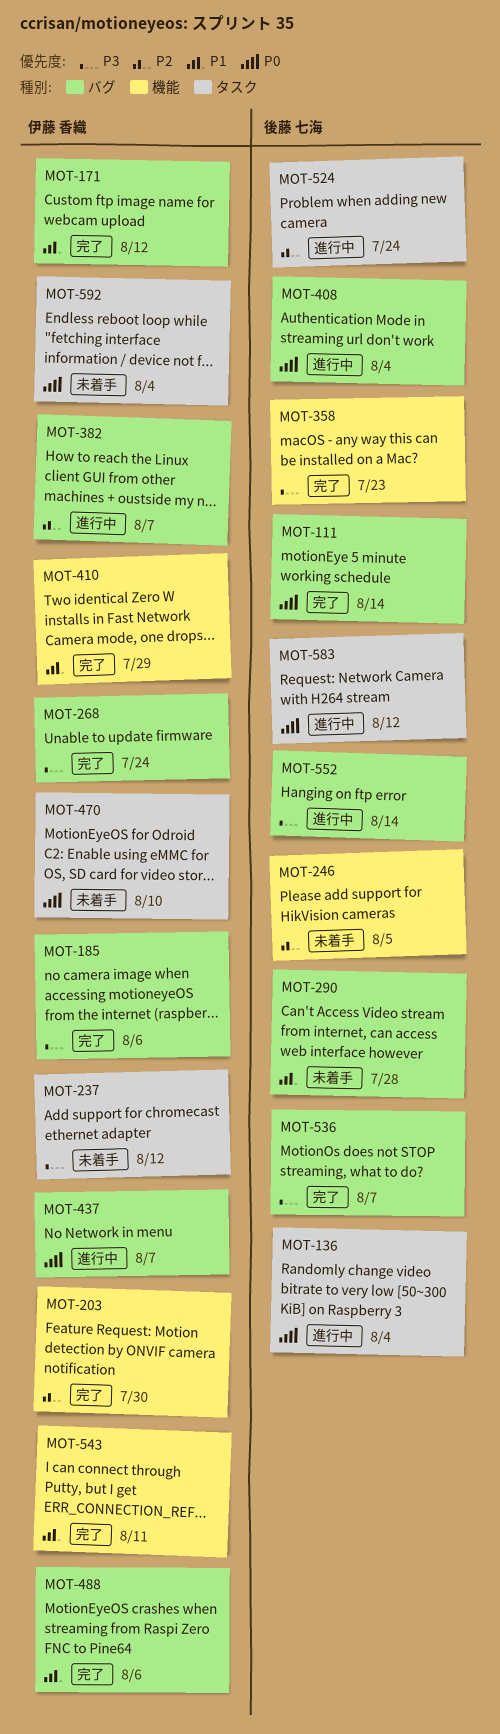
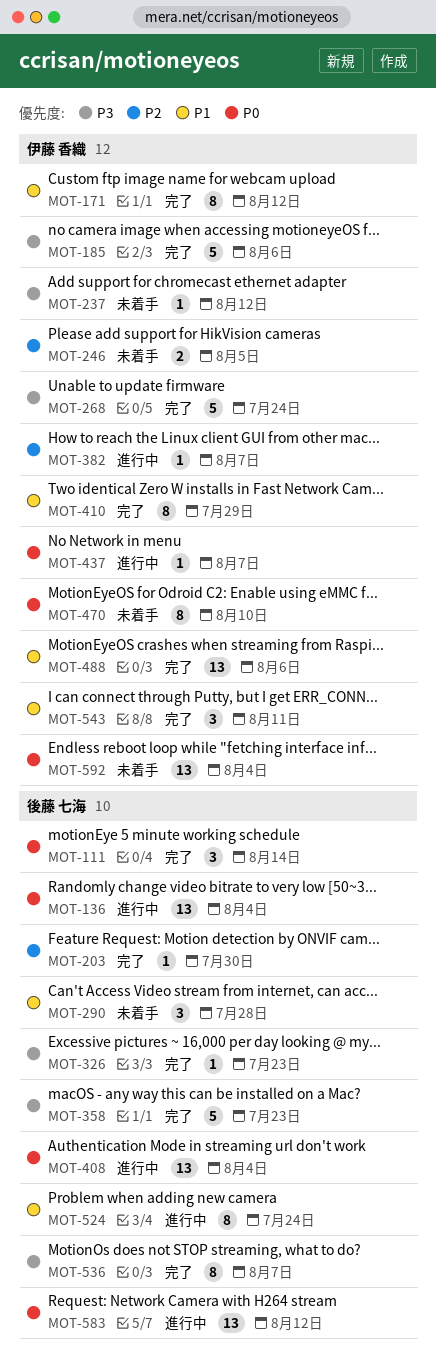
MOT-203, owner: 伊藤 香織 -> 後藤 七海
MOT-246, owner: 後藤 七海 -> 伊藤 香織
MOT-326: none -> present
MOT-524, priority: P2 -> P1
MOT-552: present -> none

